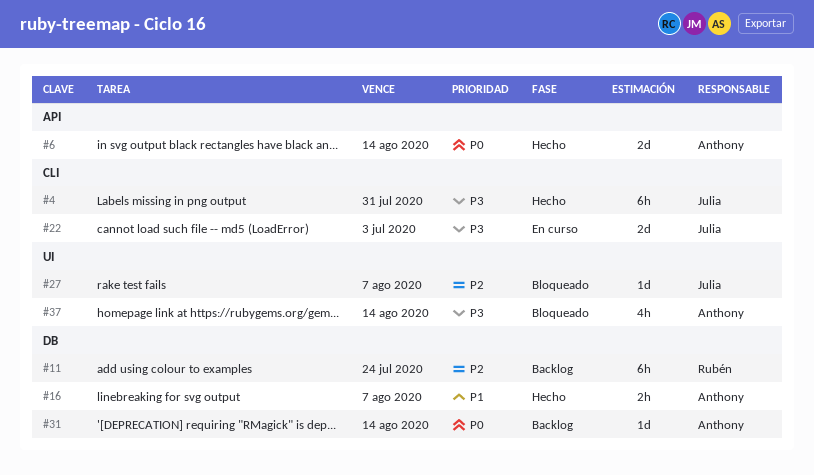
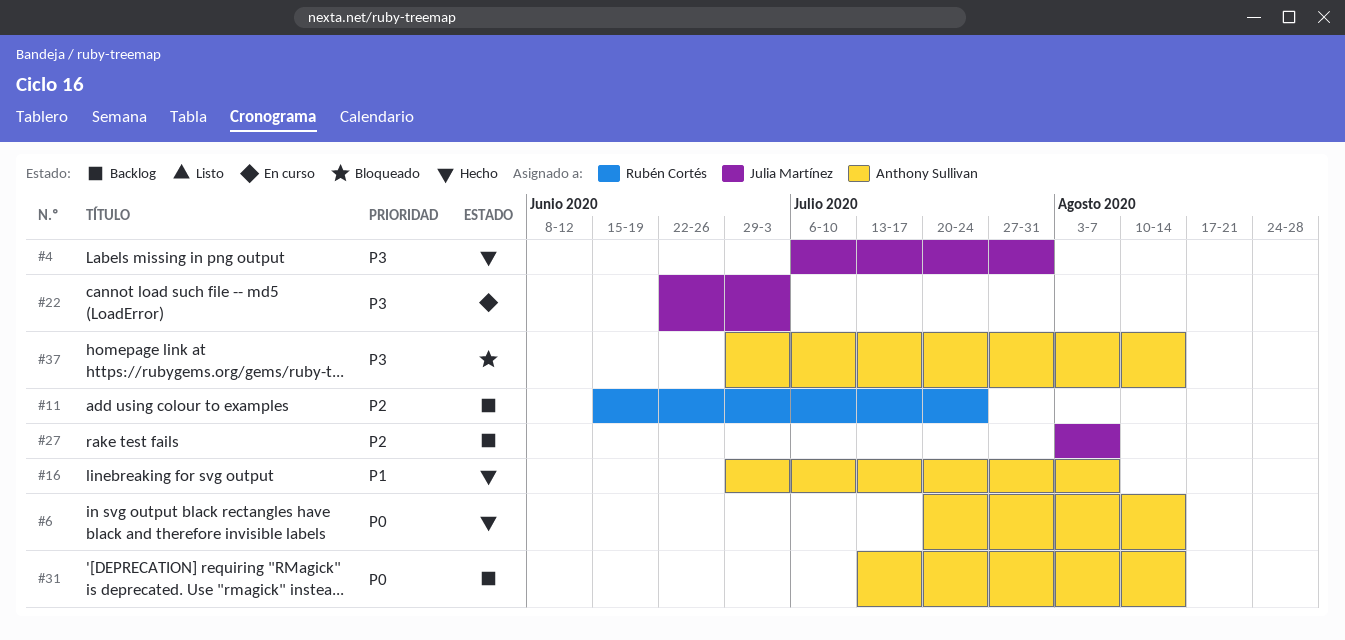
#27, status: Bloqueado -> Backlog

